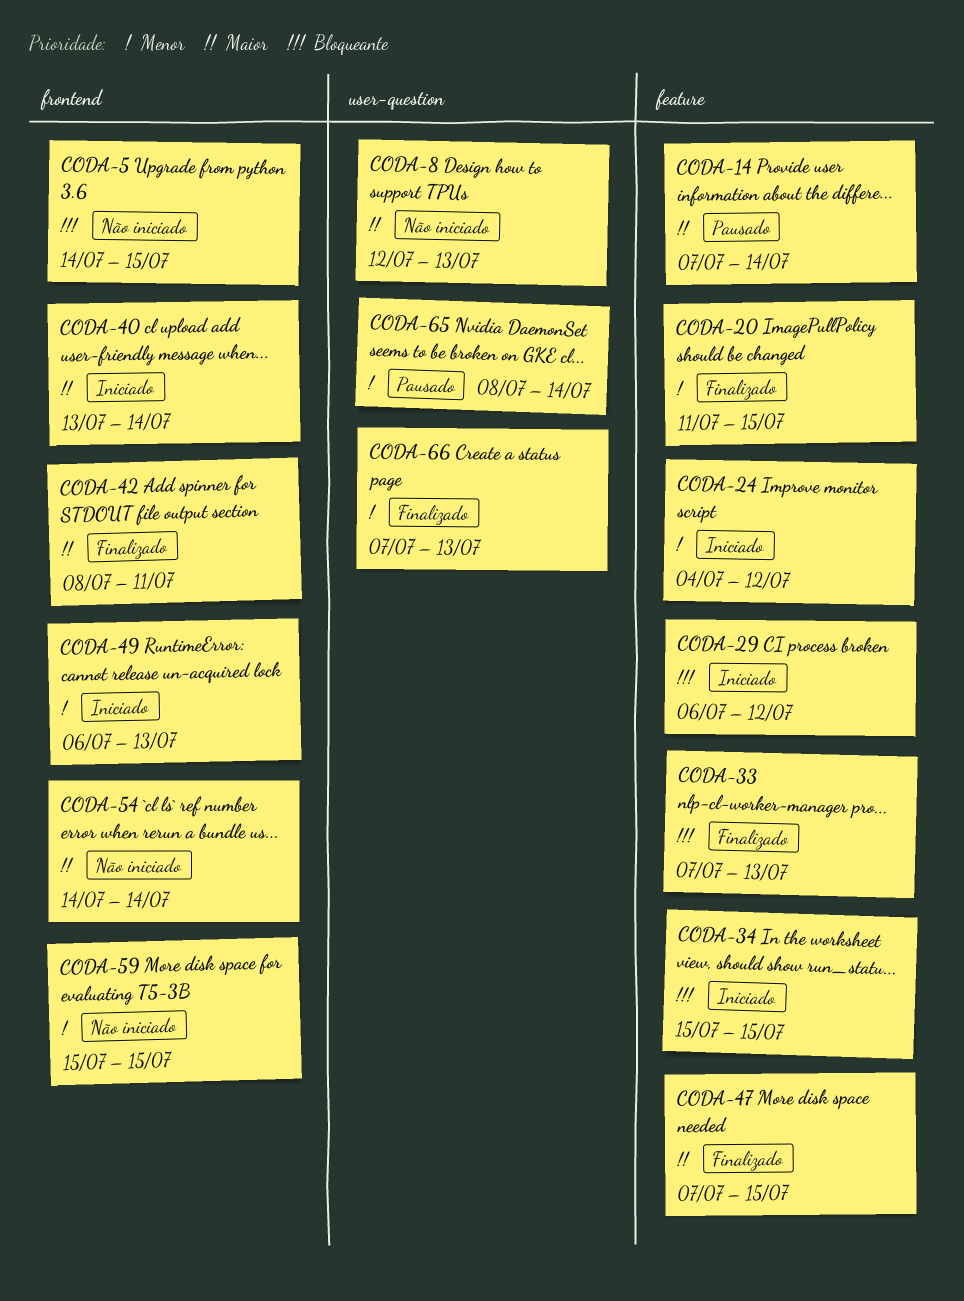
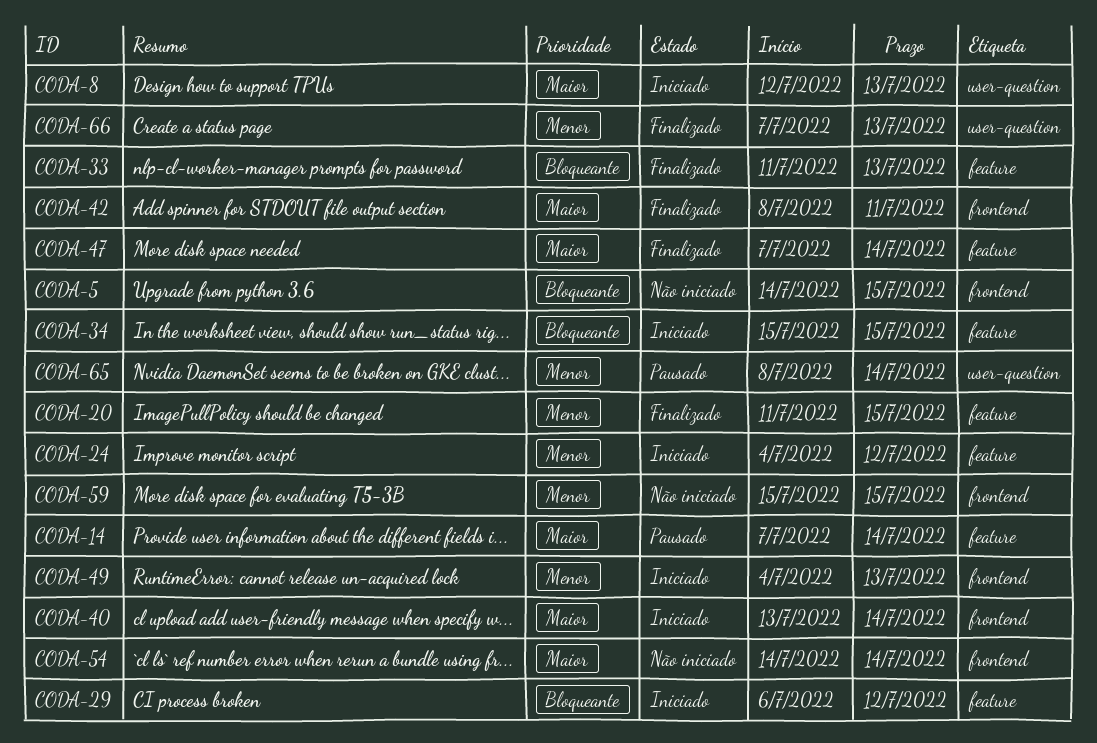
CODA-8, status: Não iniciado -> Iniciado
CODA-33, start: Jul 7 -> Jul 11
CODA-47, due: Jul 15 -> Jul 14
CODA-49, start: Jul 6 -> Jul 4

